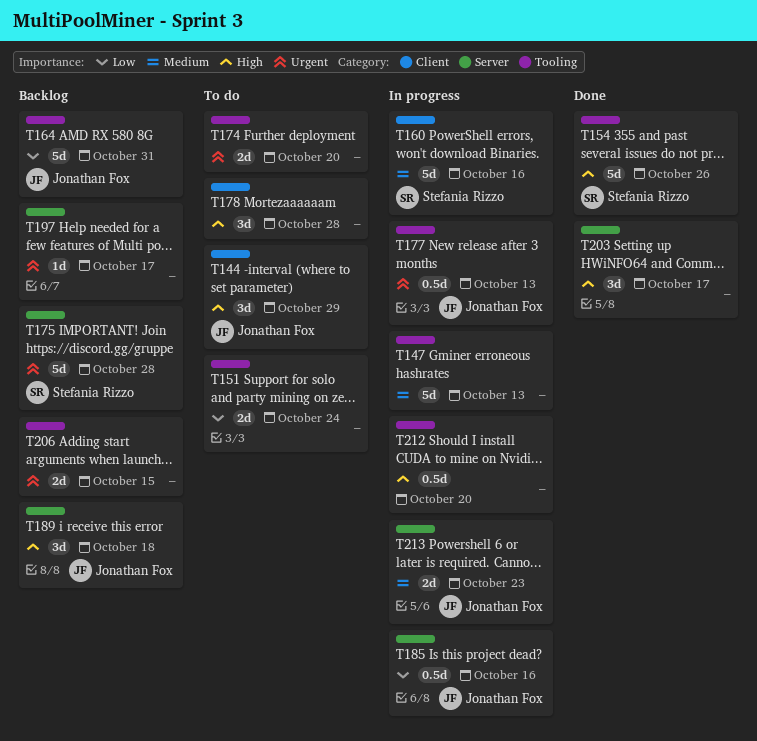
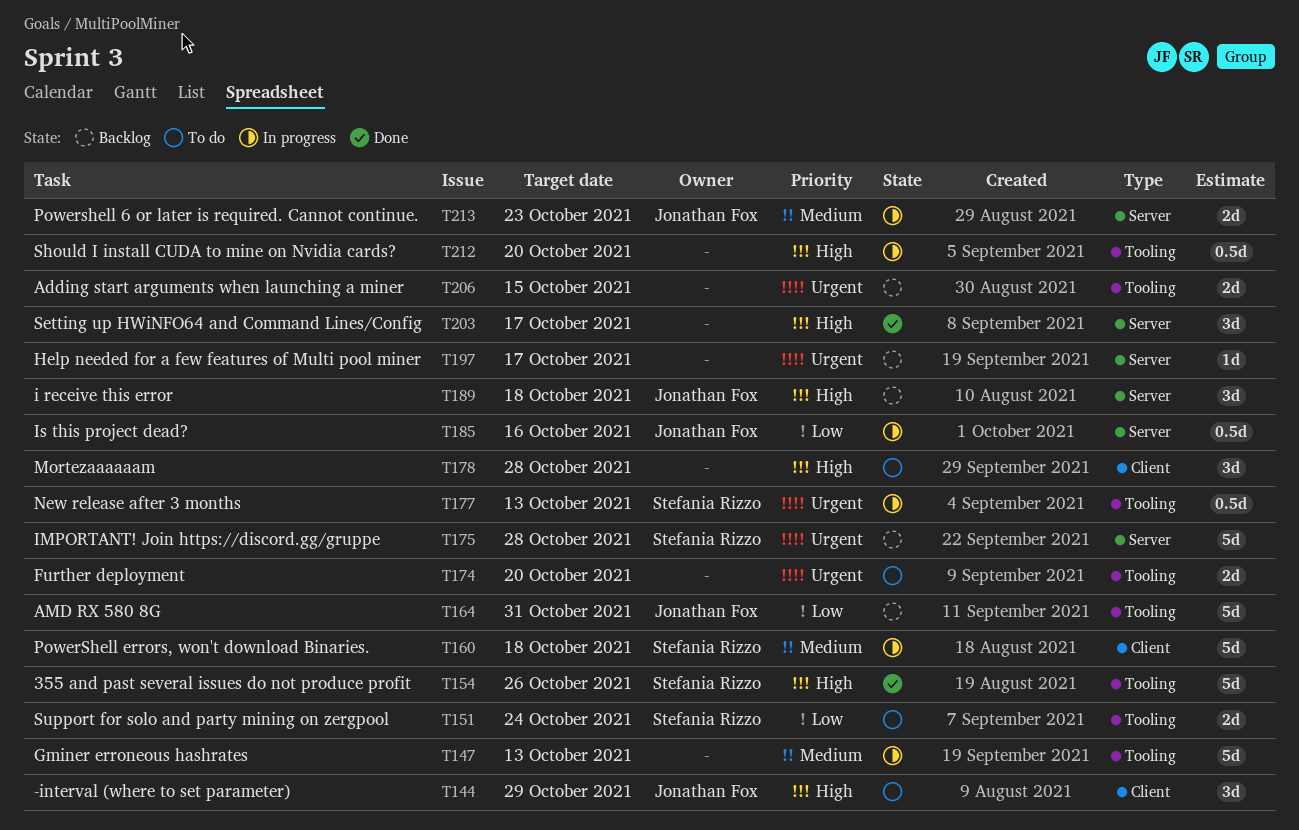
T151, owner: none -> Stefania Rizzo
T160, due: Oct 16 -> Oct 18
T177, owner: Jonathan Fox -> Stefania Rizzo

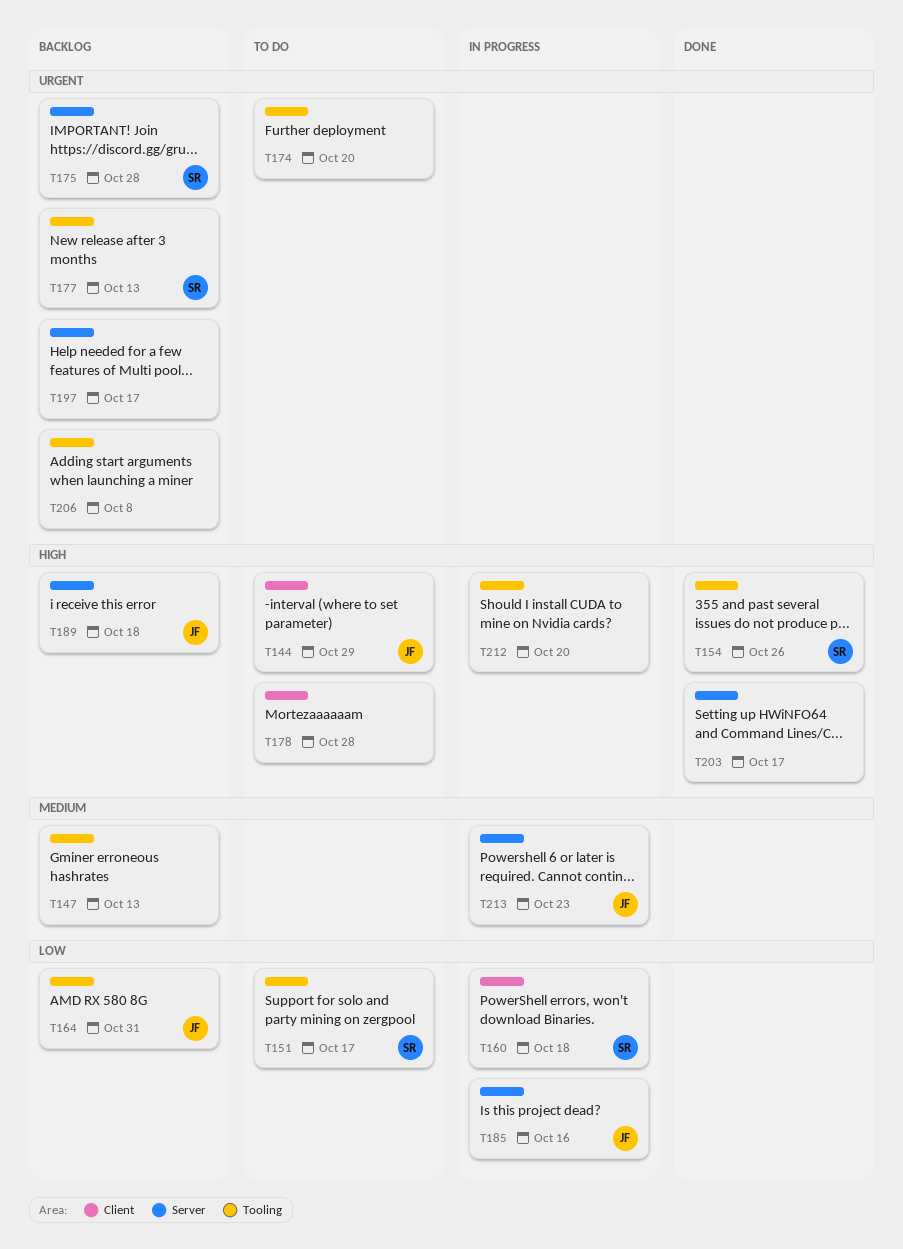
T147, status: In progress -> Backlog
T151, due: Oct 24 -> Oct 17
T160, priority: Medium -> Low
T177, status: In progress -> Backlog
T206, due: Oct 15 -> Oct 8

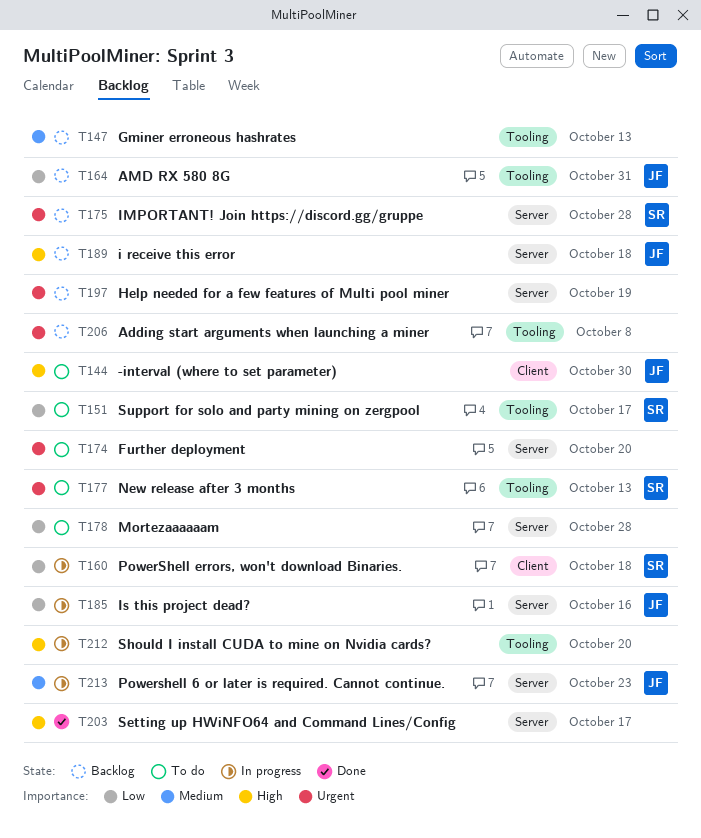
T144, due: Oct 29 -> Oct 30
T154: present -> none
T174, label: Tooling -> Server
T177, status: Backlog -> To do
T178, priority: High -> Low
T178, label: Client -> Server
T197, due: Oct 17 -> Oct 19

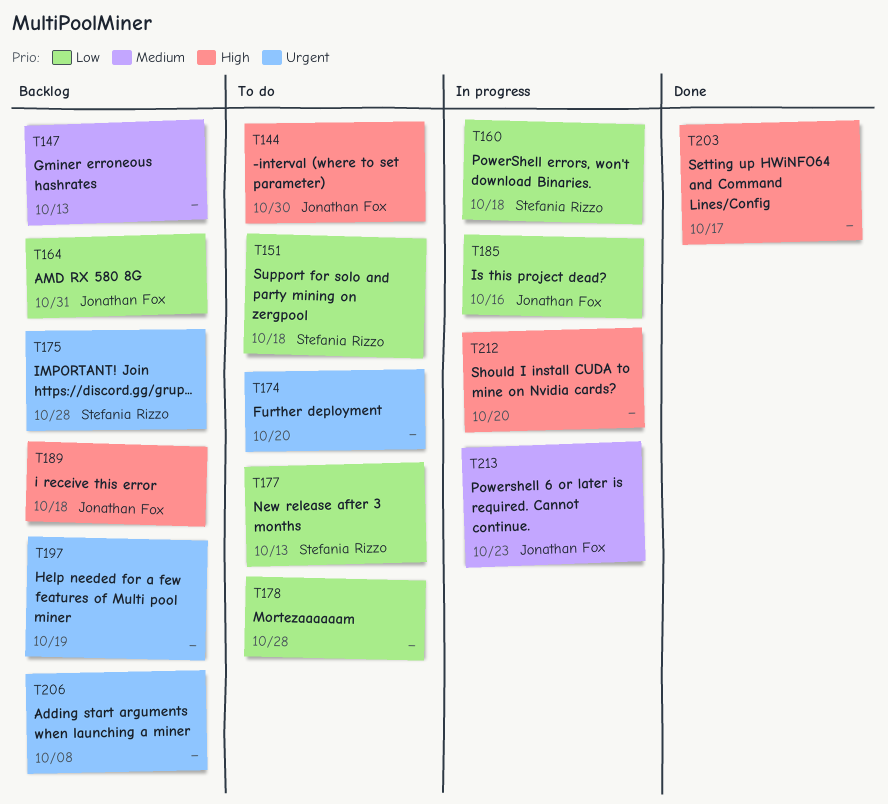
T151, due: Oct 17 -> Oct 18
T177, priority: Urgent -> Low

